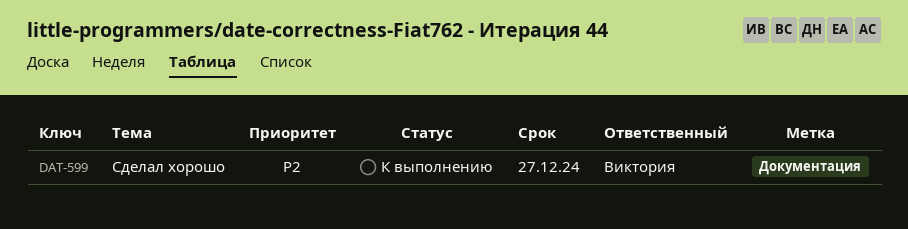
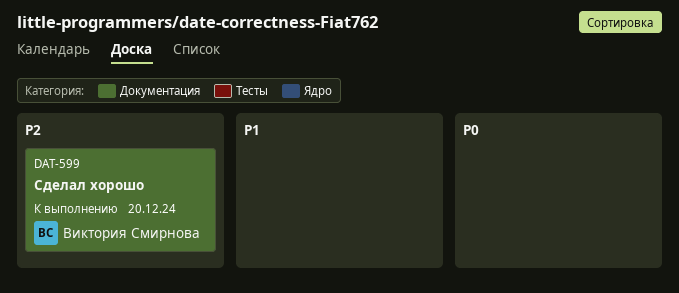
DAT-599, due: Dec 27 -> Dec 20

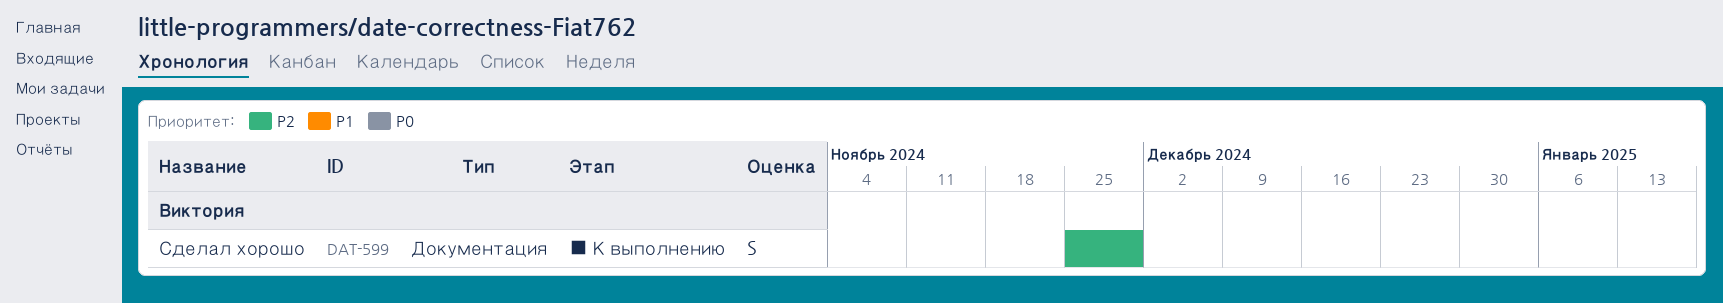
DAT-599, due: Dec 20 -> Nov 29

